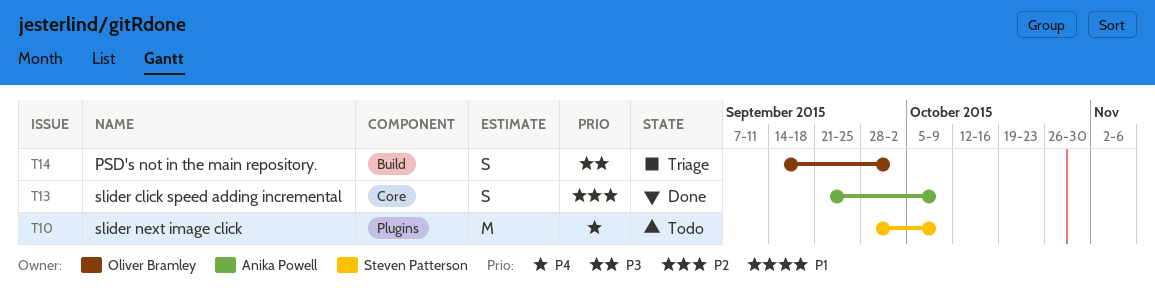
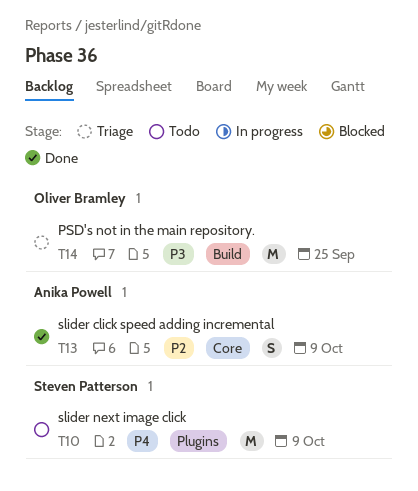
T14, estimate: S -> M
T14, due: Oct 2 -> Sep 25

